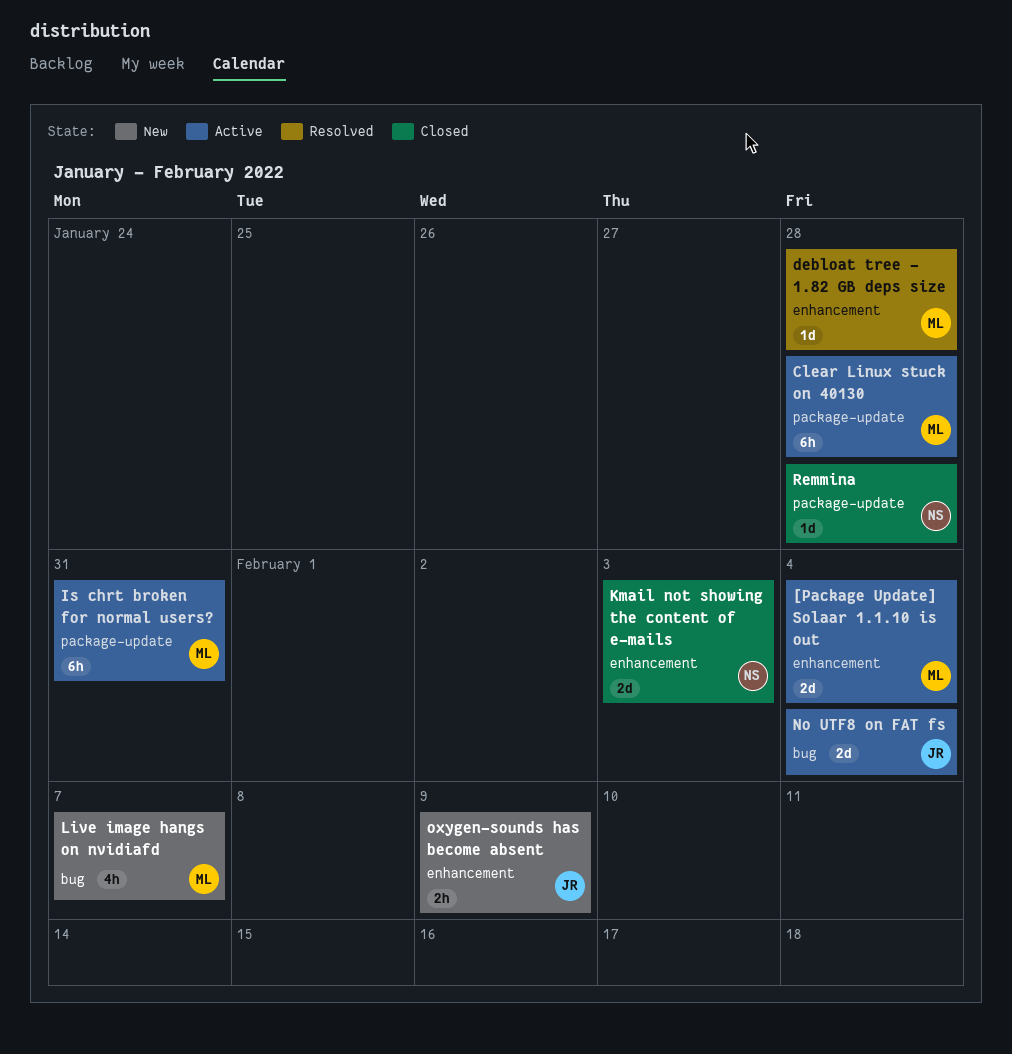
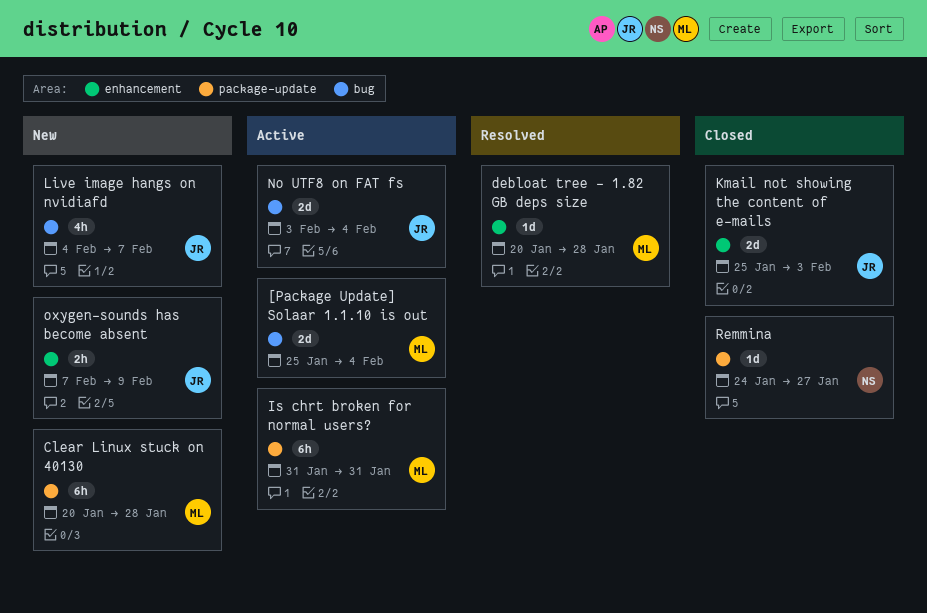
[Package Update] Solaar 1.1.10 is out, label: enhancement -> bug
Clear Linux stuck on 40130, status: Active -> New
Kmail not showing the content of e-mails, owner: NS -> JR
Live image hangs on nvidiafd, owner: ML -> JR
Remmina, due: Jan 28 -> Jan 27

